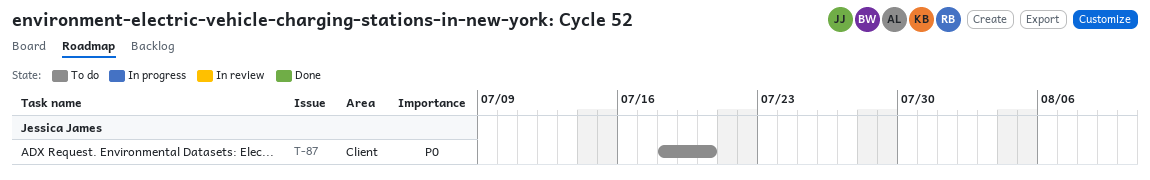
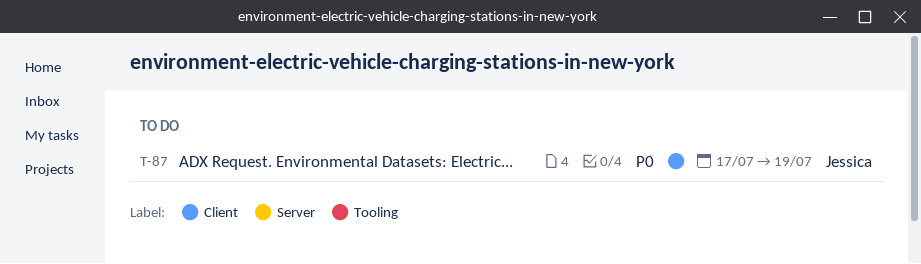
T-87, start: Jul 18 -> Jul 17
T-87, due: Jul 20 -> Jul 19

